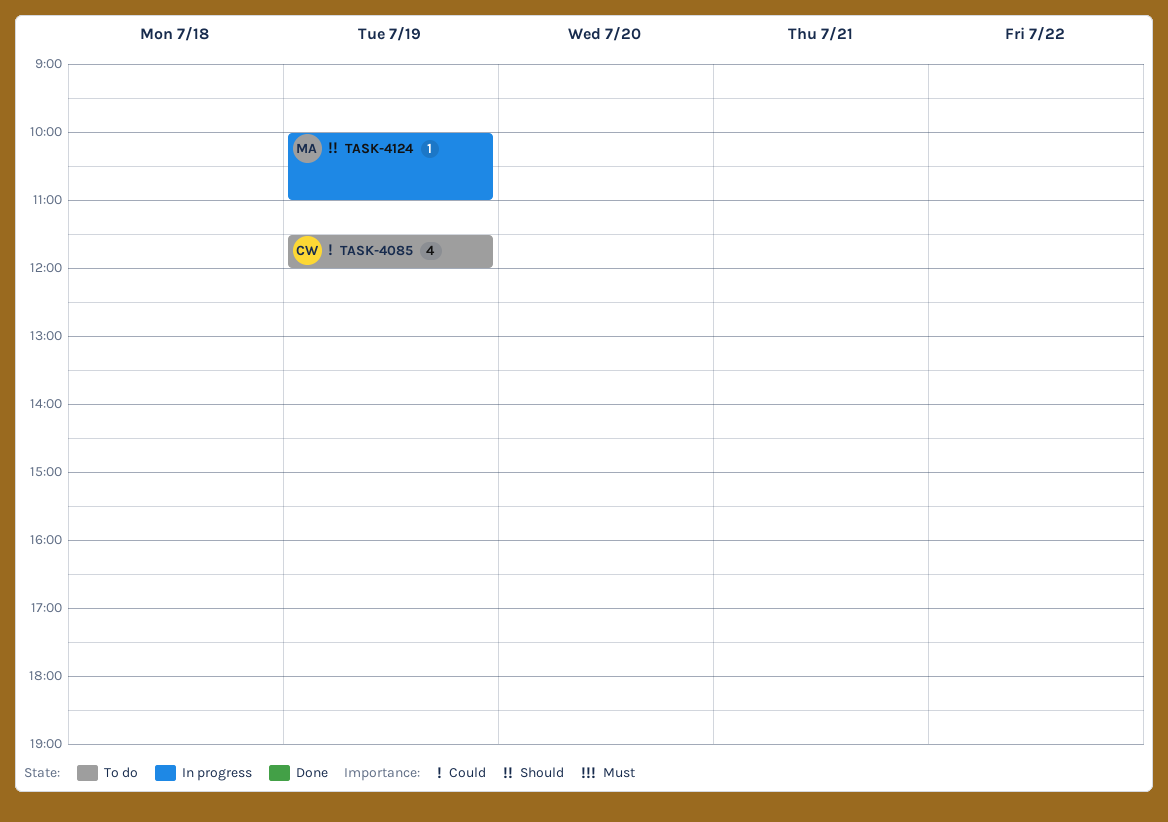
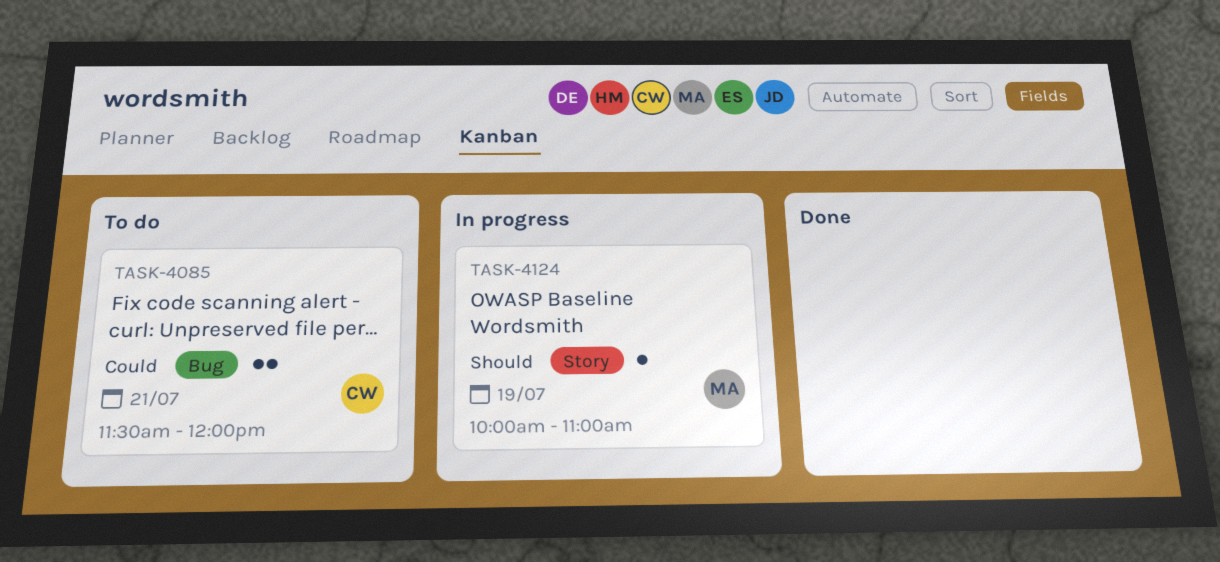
TASK-4085, estimate: 4 -> 2
TASK-4085, day: Jul 19 -> Jul 21

